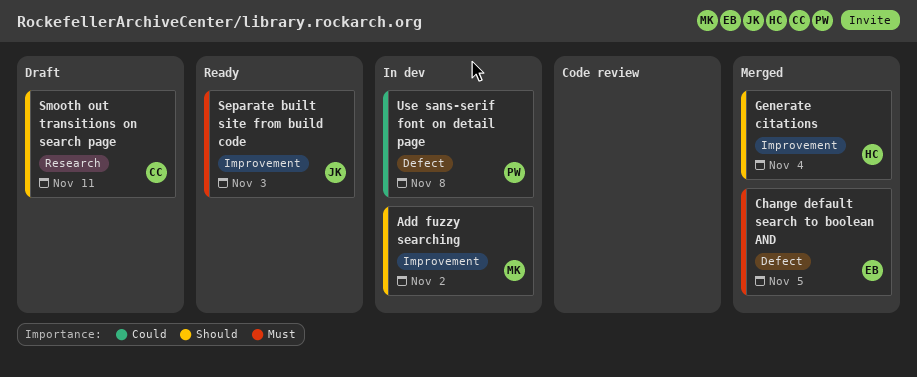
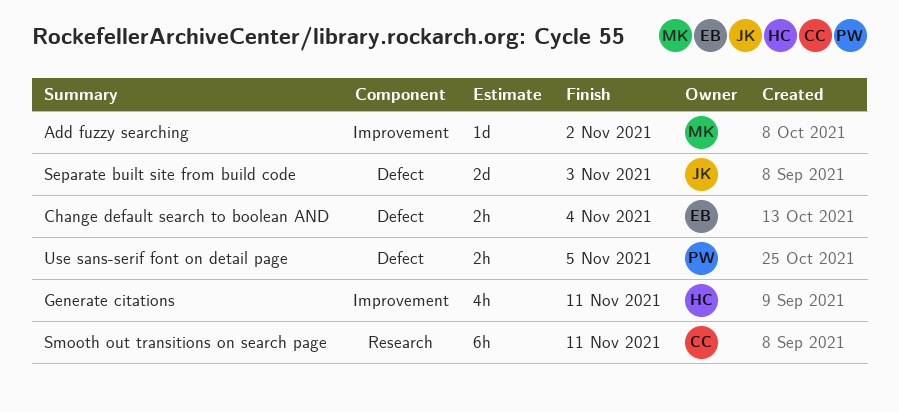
Change default search to boolean AND, due: Nov 5 -> Nov 4
Generate citations, due: Nov 4 -> Nov 11
Separate built site from build code, label: Improvement -> Defect
Use sans-serif font on detail page, due: Nov 8 -> Nov 5

